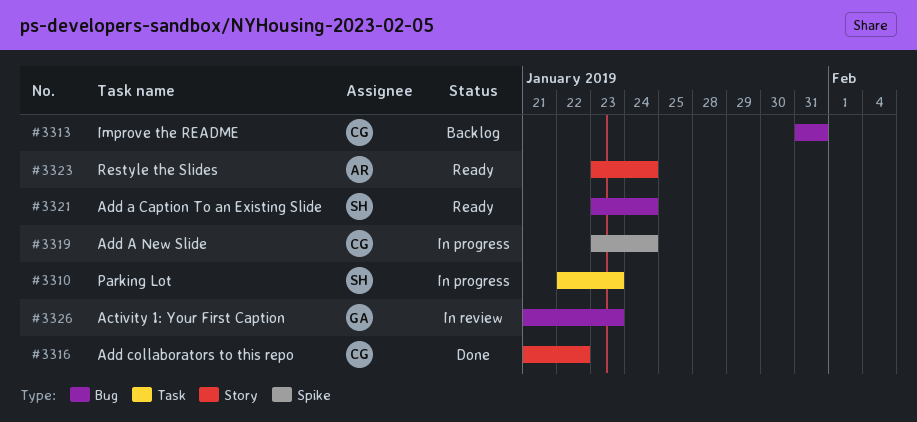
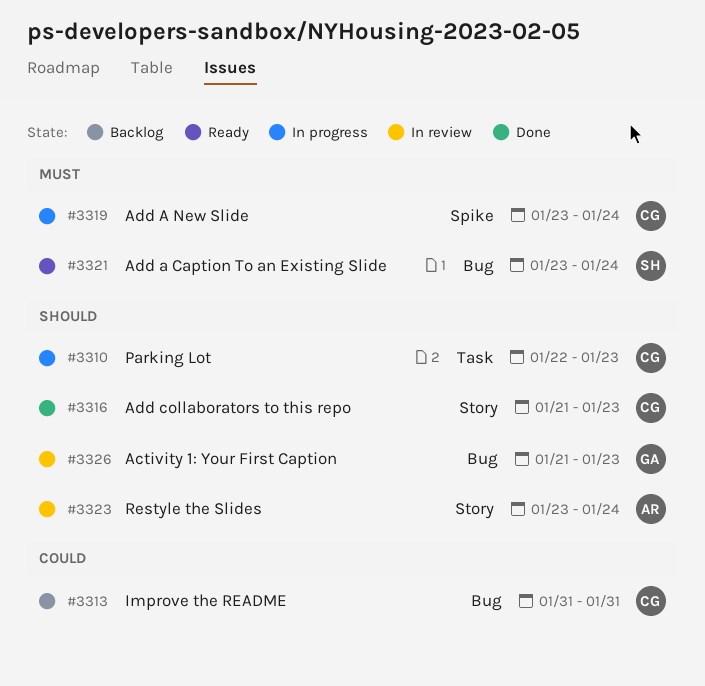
#3310, owner: SH -> CG
#3316, due: Jan 22 -> Jan 23
#3323, status: Ready -> In review

